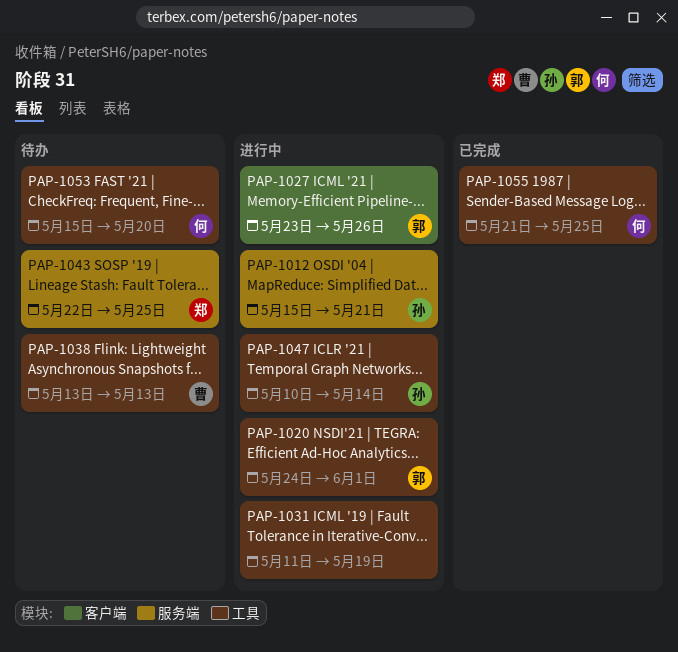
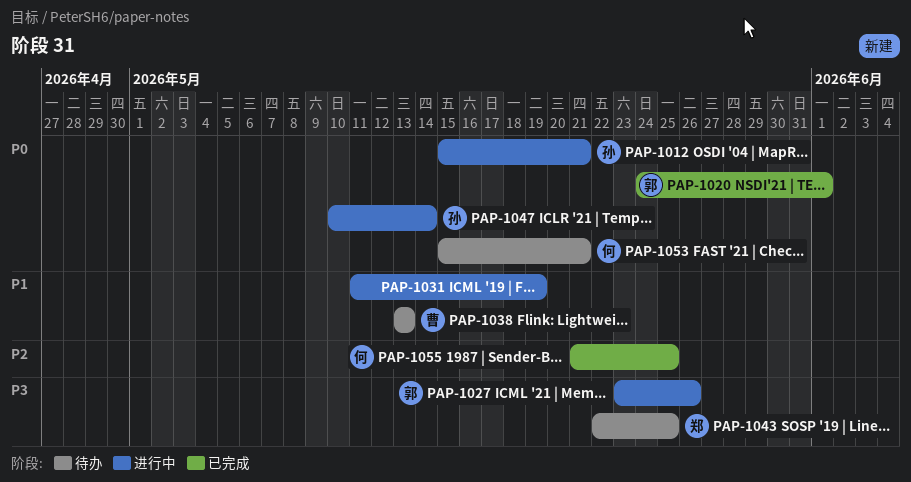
PAP-1020, status: 进行中 -> 已完成
PAP-1053, due: May 20 -> May 21

